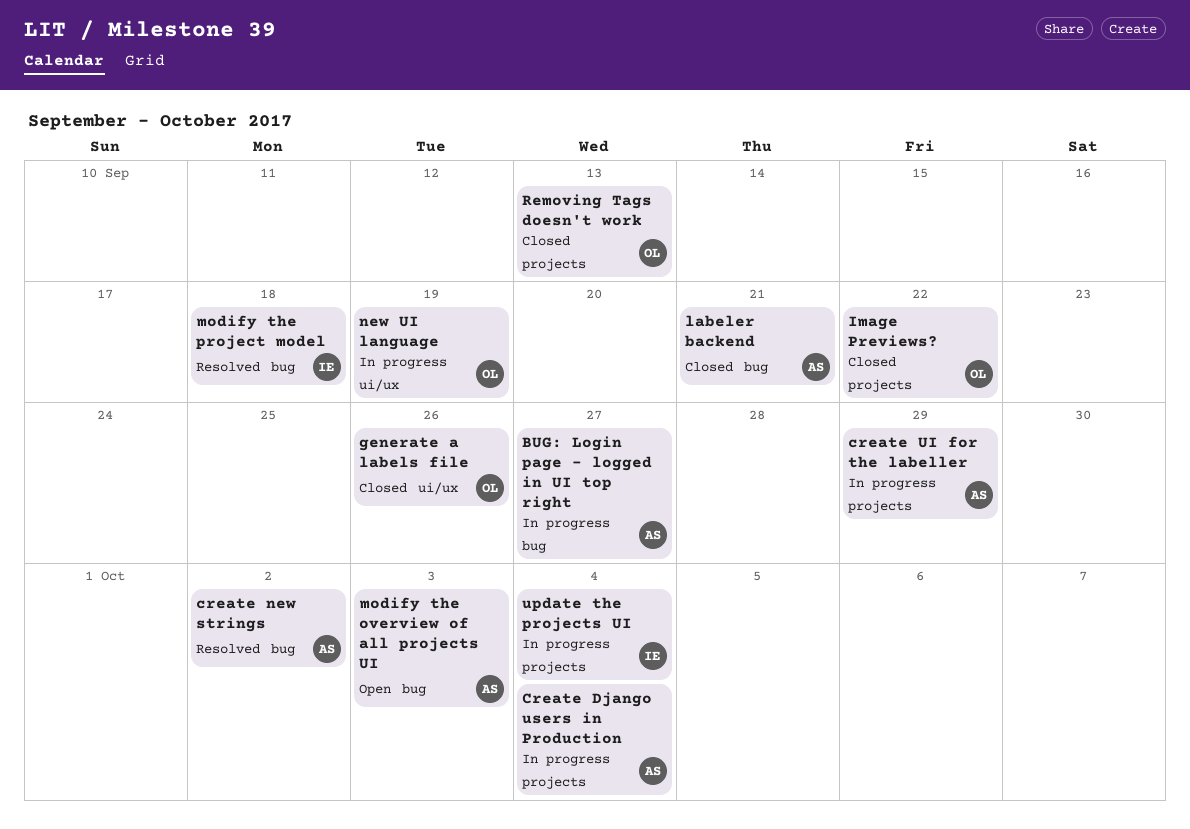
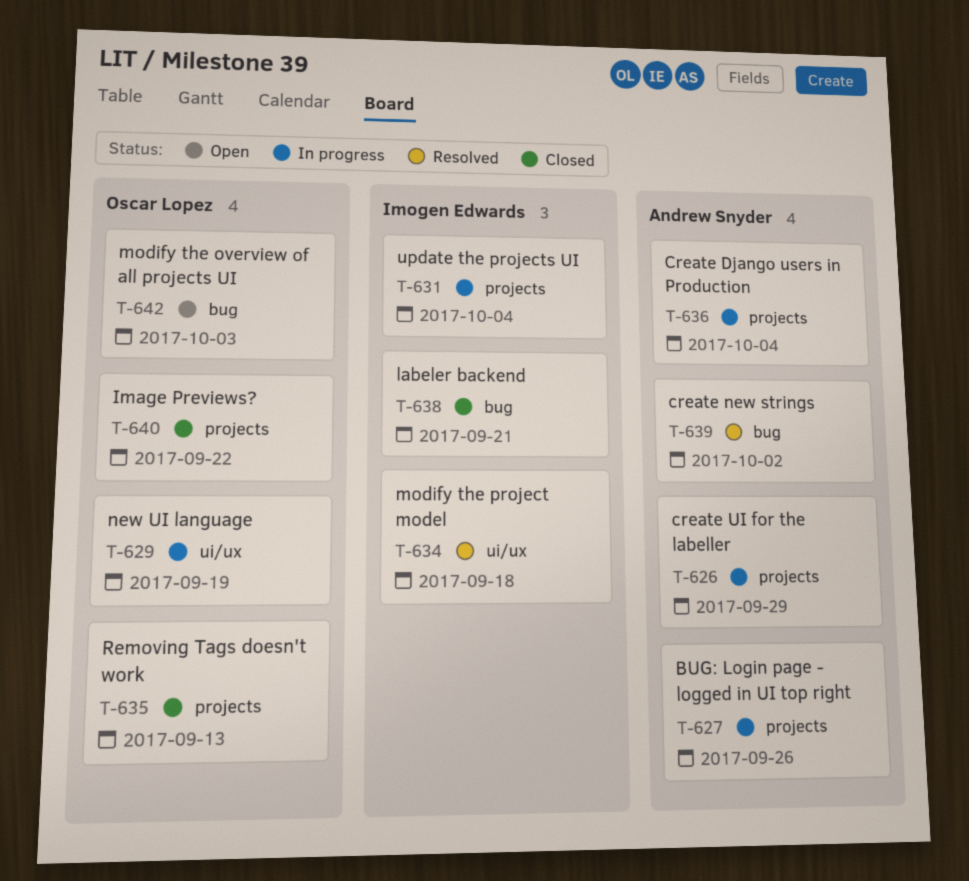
BUG: Login page - logged in UI top right, label: bug -> projects
BUG: Login page - logged in UI top right, due: Sep 27 -> Sep 26
generate a labels file: present -> none
labeler backend, owner: Andrew Snyder -> Imogen Edwards
modify the overview of all projects UI, owner: Andrew Snyder -> Oscar Lopez
modify the project model, label: bug -> ui/ux

